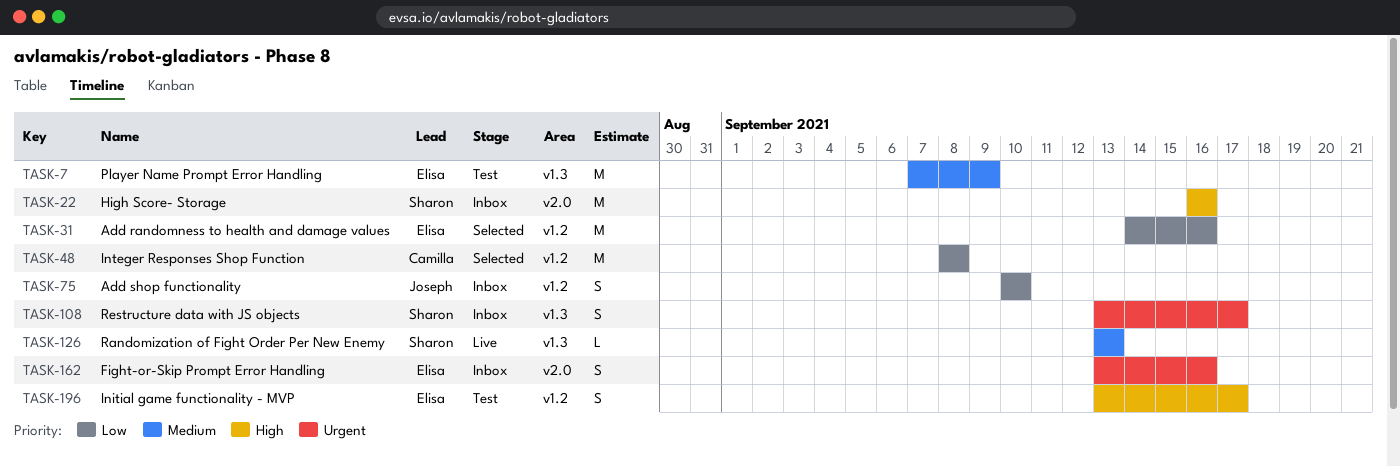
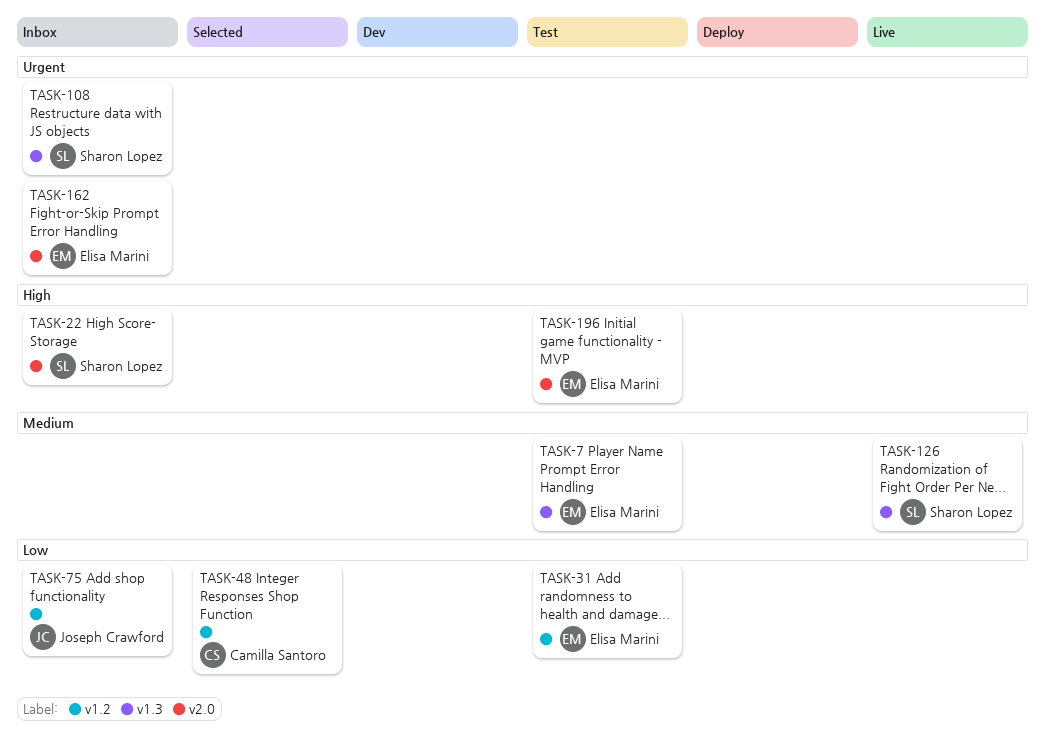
TASK-31, status: Selected -> Test
TASK-196, label: v1.2 -> v2.0

